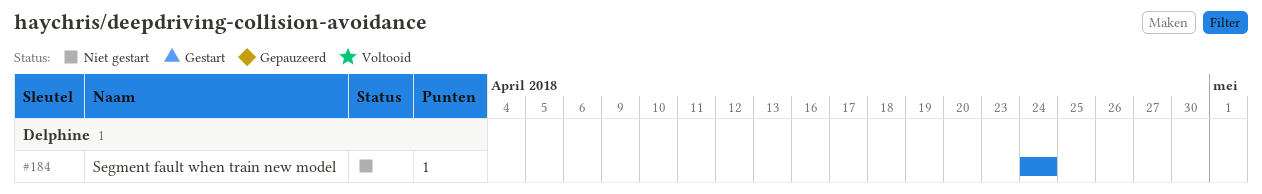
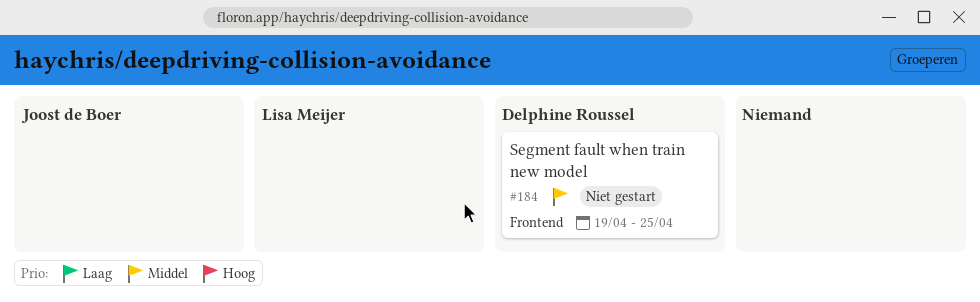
#184, start: Apr 24 -> Apr 19
#184, due: Apr 24 -> Apr 25

